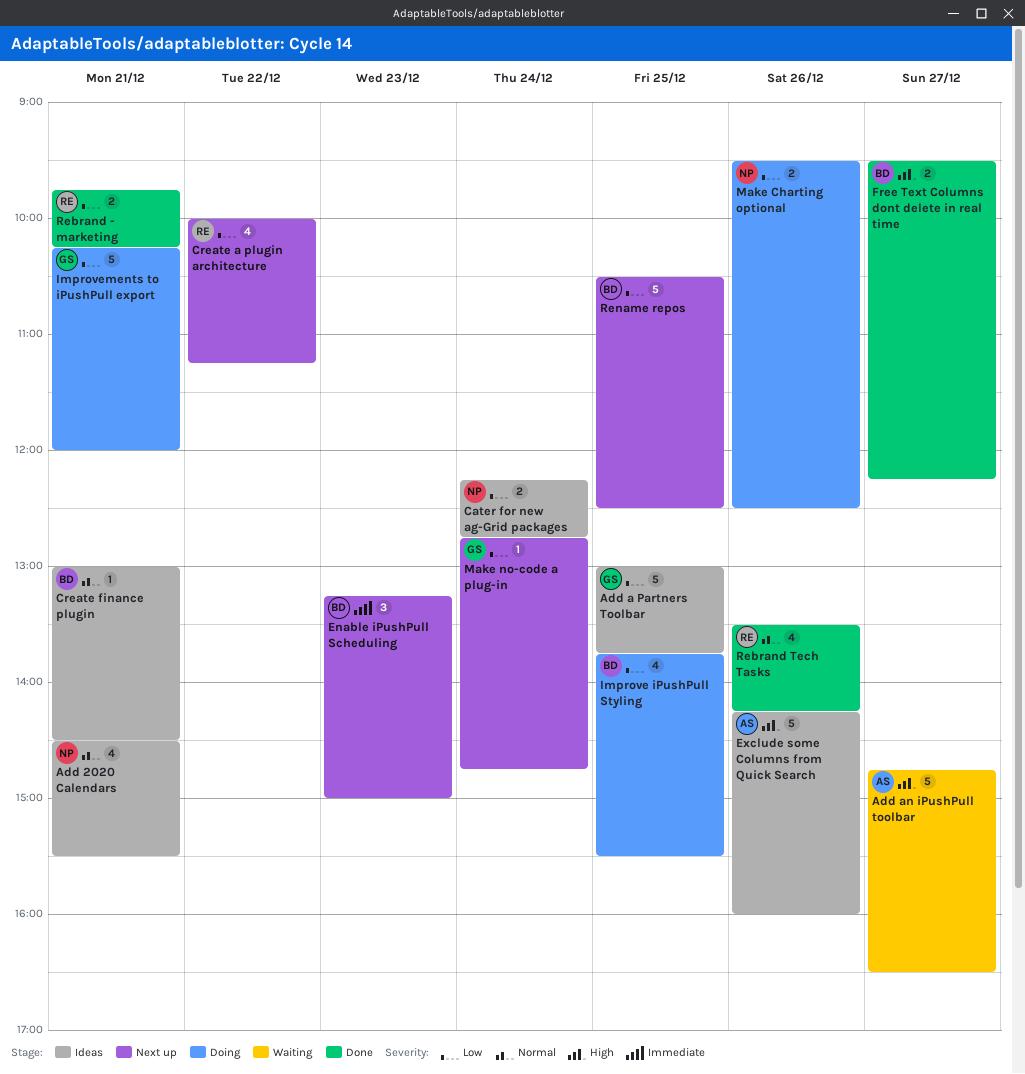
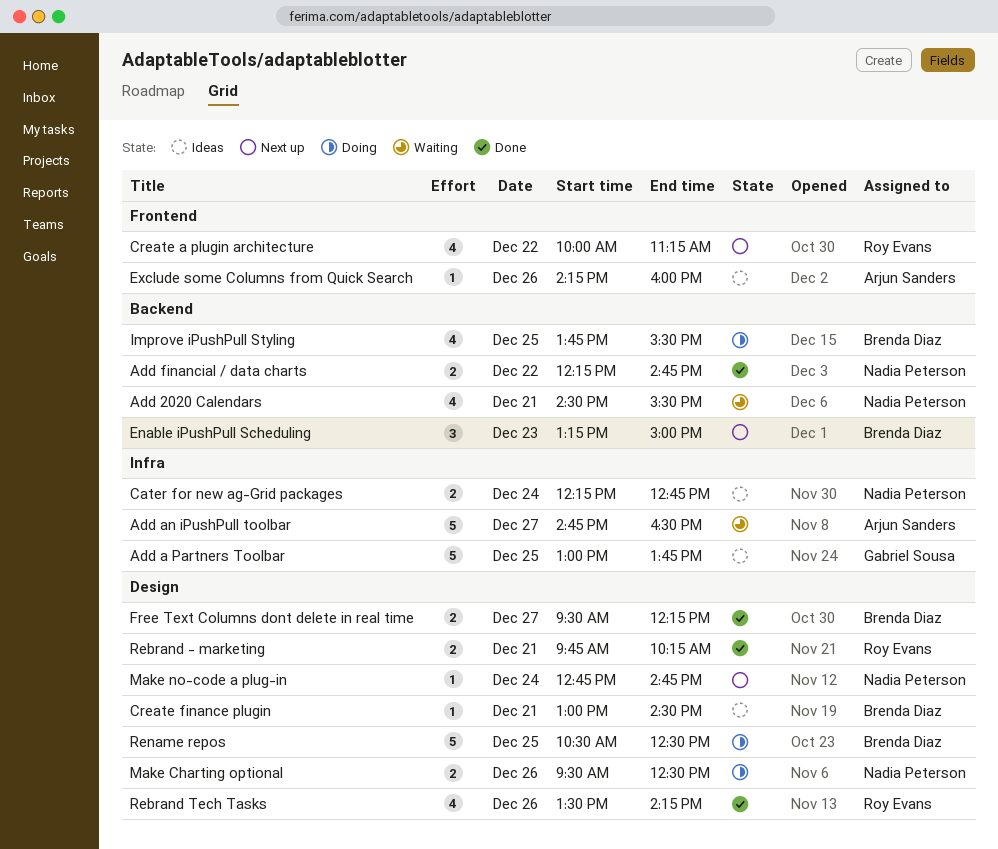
Add 2020 Calendars, status: Ideas -> Waiting
Add financial / data charts: none -> present
Exclude some Columns from Quick Search, estimate: 5 -> 1
Improvements to iPushPull export: present -> none
Make no-code a plug-in, owner: Gabriel Sousa -> Nadia Peterson
Rename repos, status: Next up -> Doing

